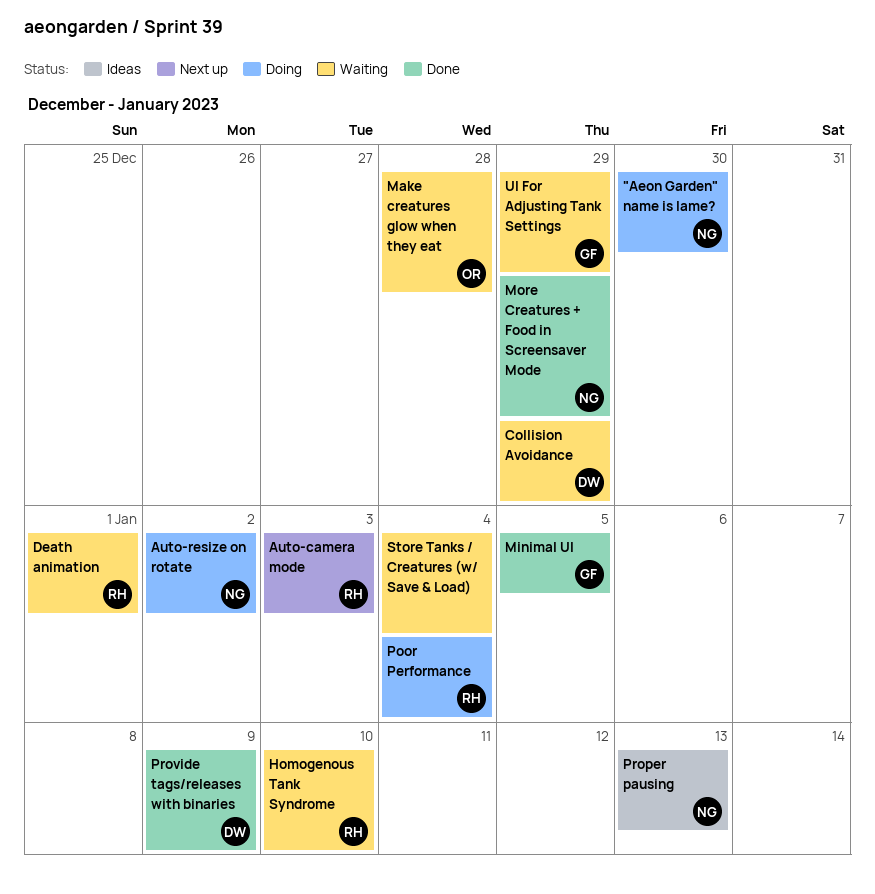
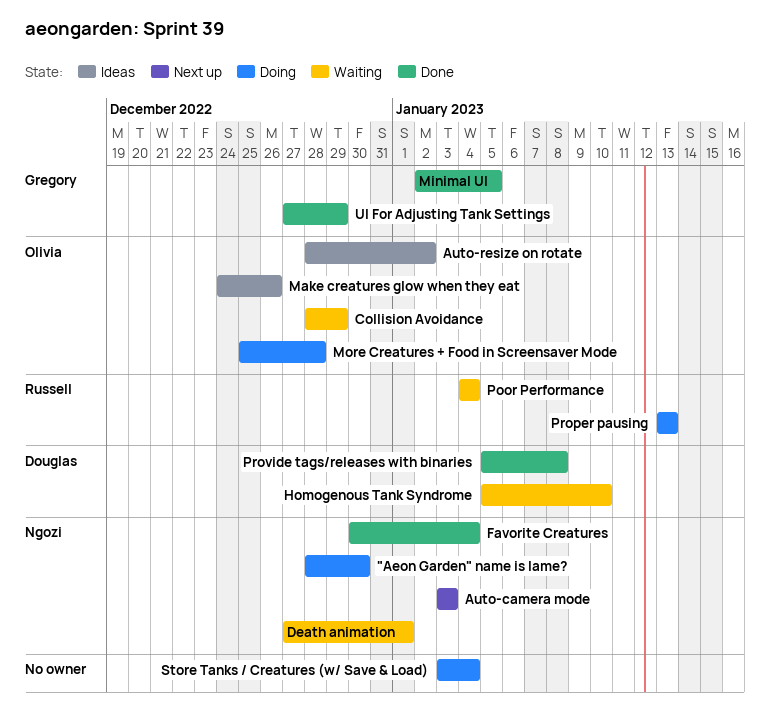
Auto-camera mode, owner: Russell -> Ngozi
Auto-resize on rotate, status: Doing -> Ideas
Auto-resize on rotate, owner: Ngozi -> Olivia
Collision Avoidance, owner: Douglas -> Olivia
Death animation, owner: Russell -> Ngozi
Favorite Creatures: none -> present
Homogenous Tank Syndrome, owner: Russell -> Douglas
Make creatures glow when they eat, status: Waiting -> Ideas
Make creatures glow when they eat, due: Dec 28 -> Dec 26
More Creatures + Food in Screensaver Mode, status: Done -> Doing
More Creatures + Food in Screensaver Mode, owner: Ngozi -> Olivia
More Creatures + Food in Screensaver Mode, due: Dec 29 -> Dec 28
Poor Performance, status: Doing -> Waiting
Proper pausing, status: Ideas -> Doing
Proper pausing, owner: Ngozi -> Russell
Provide tags/releases with binaries, due: Jan 9 -> Jan 8
Store Tanks / Creatures (w/ Save & Load), status: Waiting -> Doing
UI For Adjusting Tank Settings, status: Waiting -> Done

